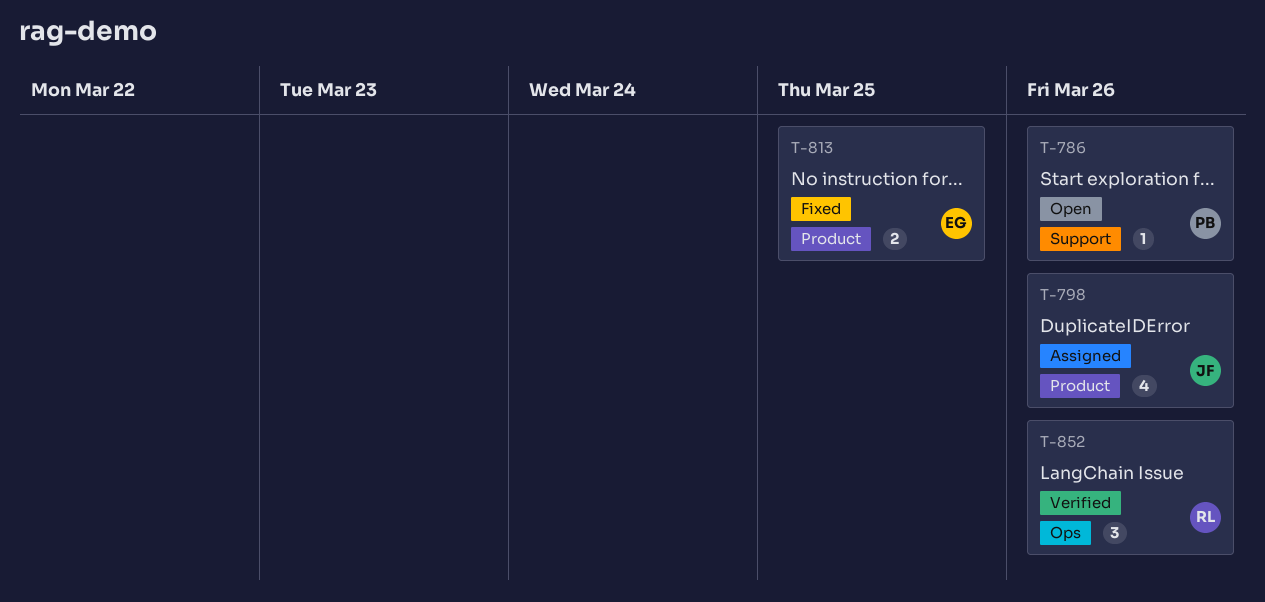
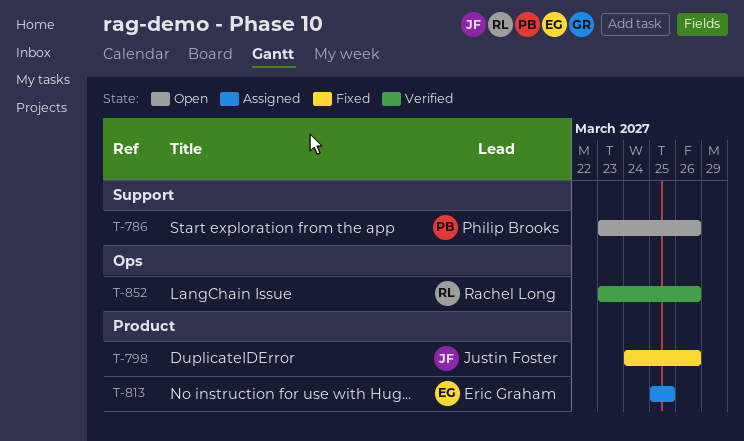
T-798, status: Assigned -> Fixed
T-813, status: Fixed -> Assigned

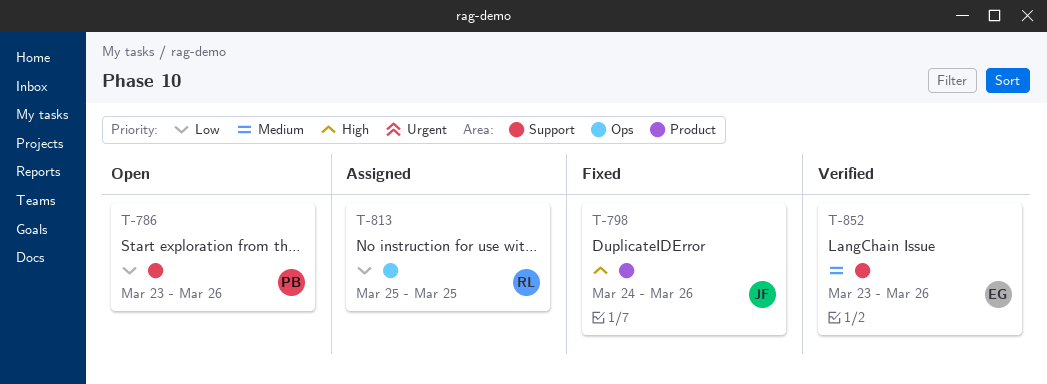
T-813, owner: Eric Graham -> Rachel Long
T-813, label: Product -> Ops
T-852, owner: Rachel Long -> Eric Graham
T-852, label: Ops -> Support

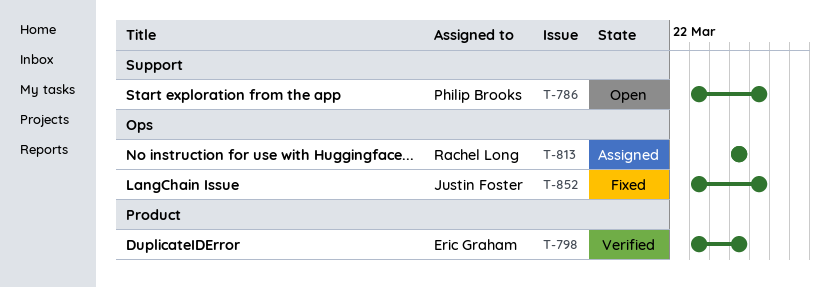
T-798, status: Fixed -> Verified
T-798, owner: Justin Foster -> Eric Graham
T-798, start: Mar 24 -> Mar 23
T-798, due: Mar 26 -> Mar 25
T-852, status: Verified -> Fixed
T-852, owner: Eric Graham -> Justin Foster
T-852, label: Support -> Ops

